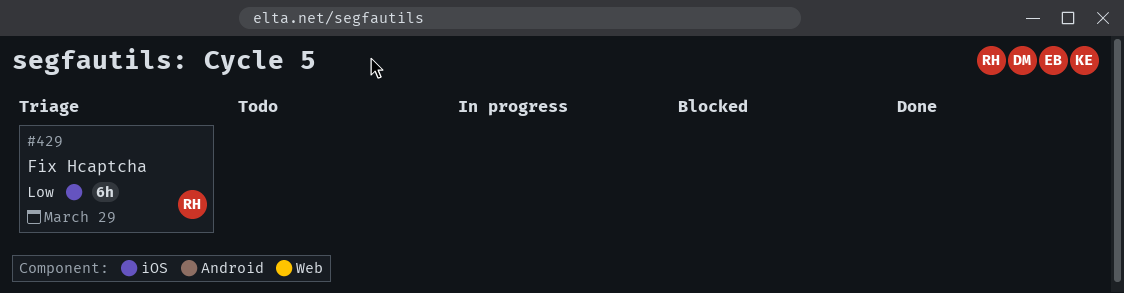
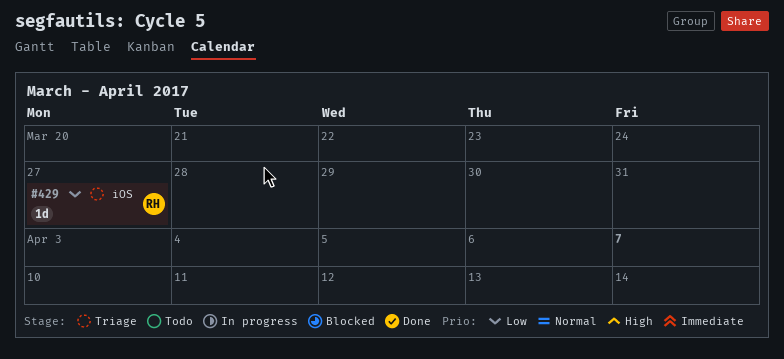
#429, estimate: 6h -> 1d
#429, due: Mar 29 -> Mar 27

